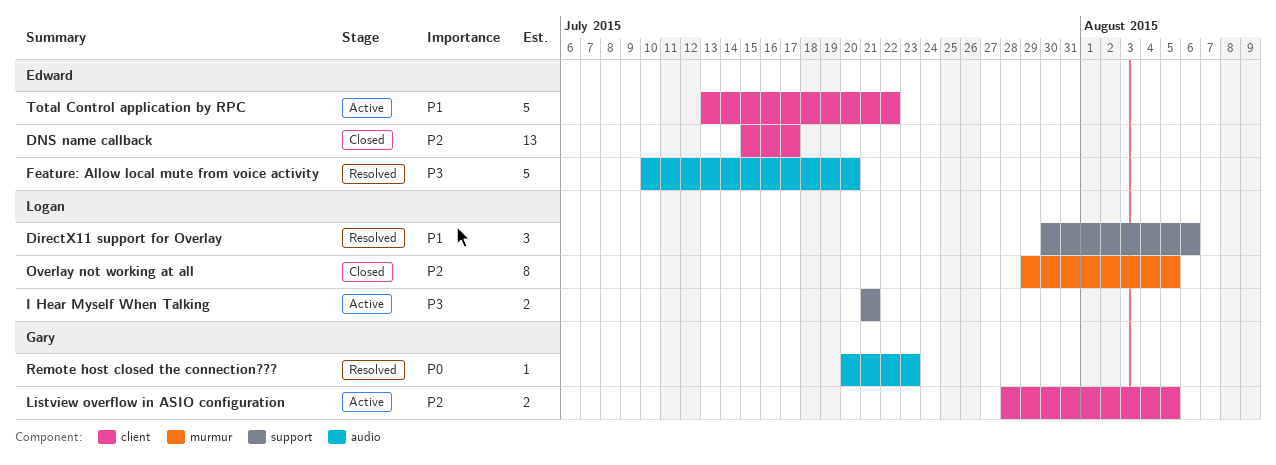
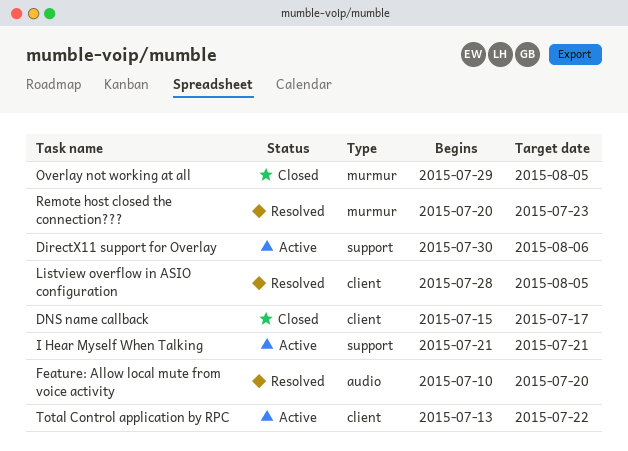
DirectX11 support for Overlay, status: Resolved -> Active
Listview overflow in ASIO configuration, status: Active -> Resolved
Remote host closed the connection???, label: audio -> murmur

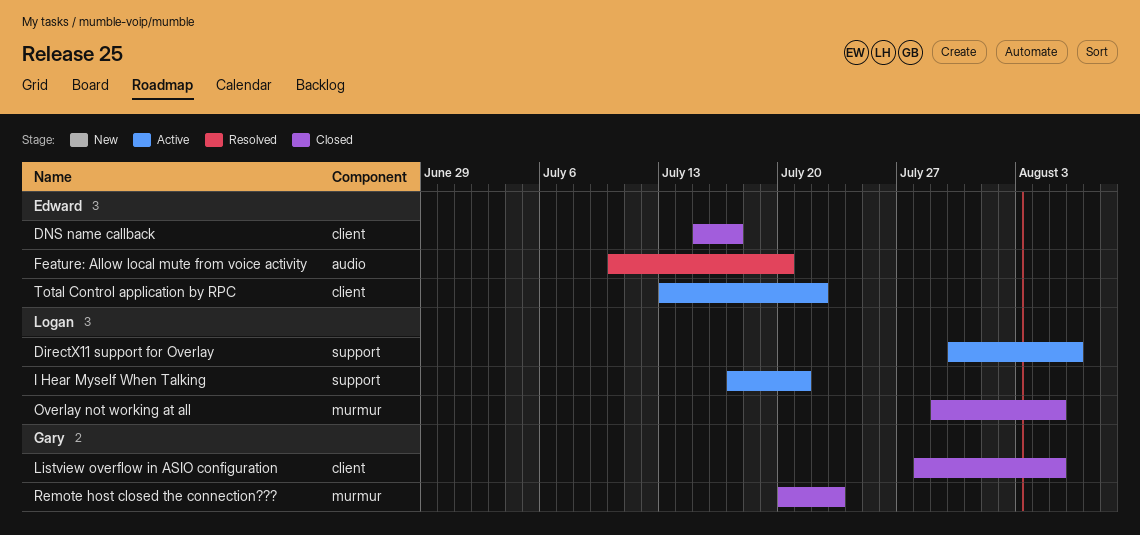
I Hear Myself When Talking, start: Jul 21 -> Jul 17
Listview overflow in ASIO configuration, status: Resolved -> Closed
Remote host closed the connection???, status: Resolved -> Closed

